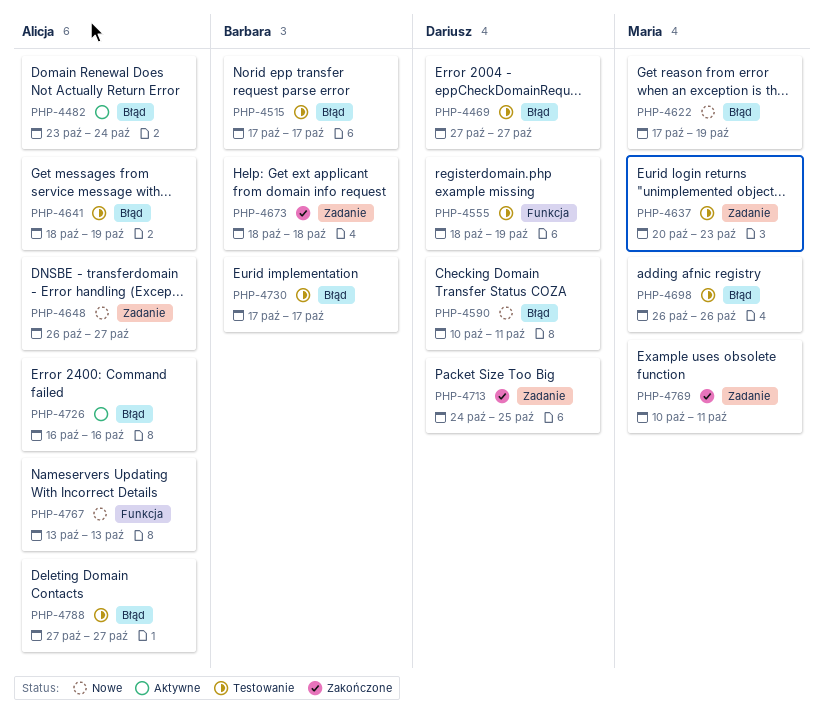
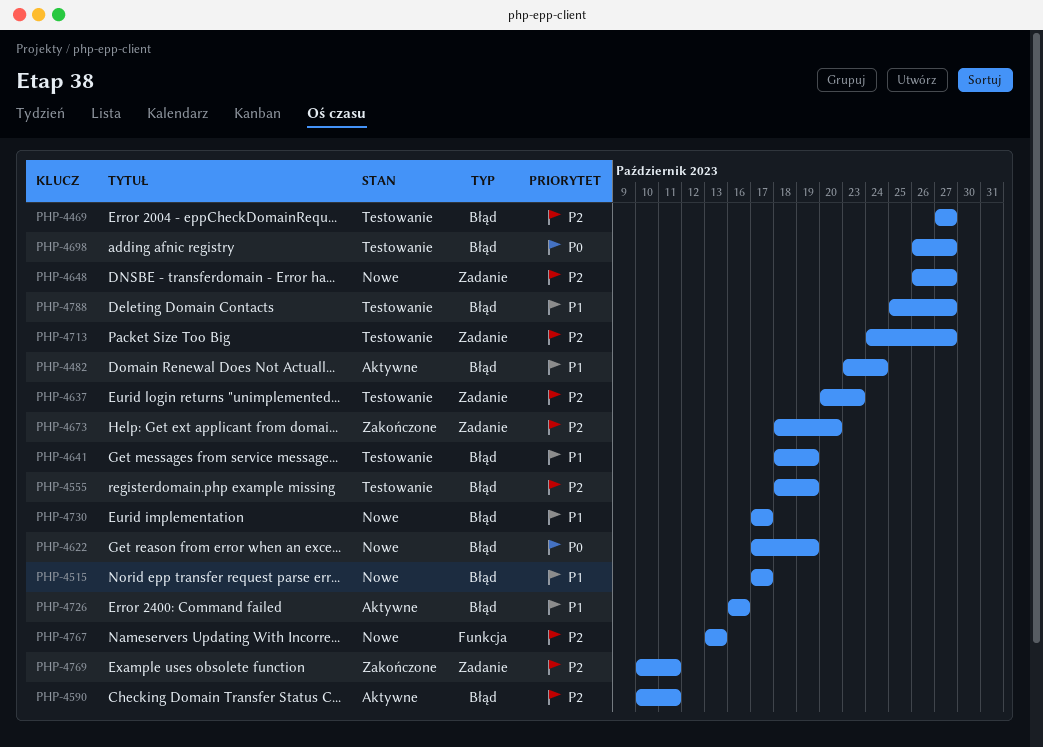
PHP-4515, status: Testowanie -> Nowe
PHP-4555, label: Funkcja -> Błąd
PHP-4590, status: Nowe -> Aktywne
PHP-4673, due: Oct 18 -> Oct 20
PHP-4698, due: Oct 26 -> Oct 27
PHP-4713, status: Zakończone -> Testowanie
PHP-4713, due: Oct 25 -> Oct 27
PHP-4730, status: Testowanie -> Nowe
PHP-4788, start: Oct 27 -> Oct 25

